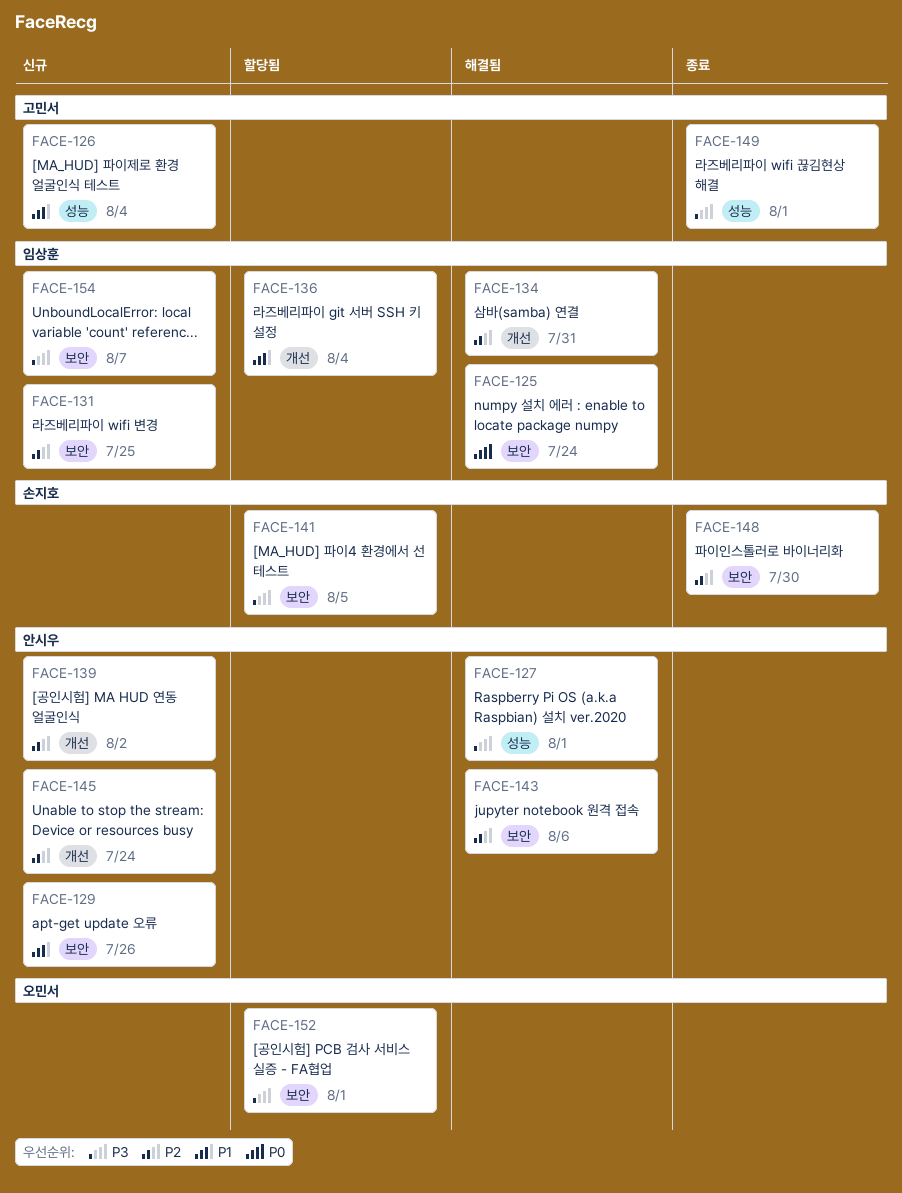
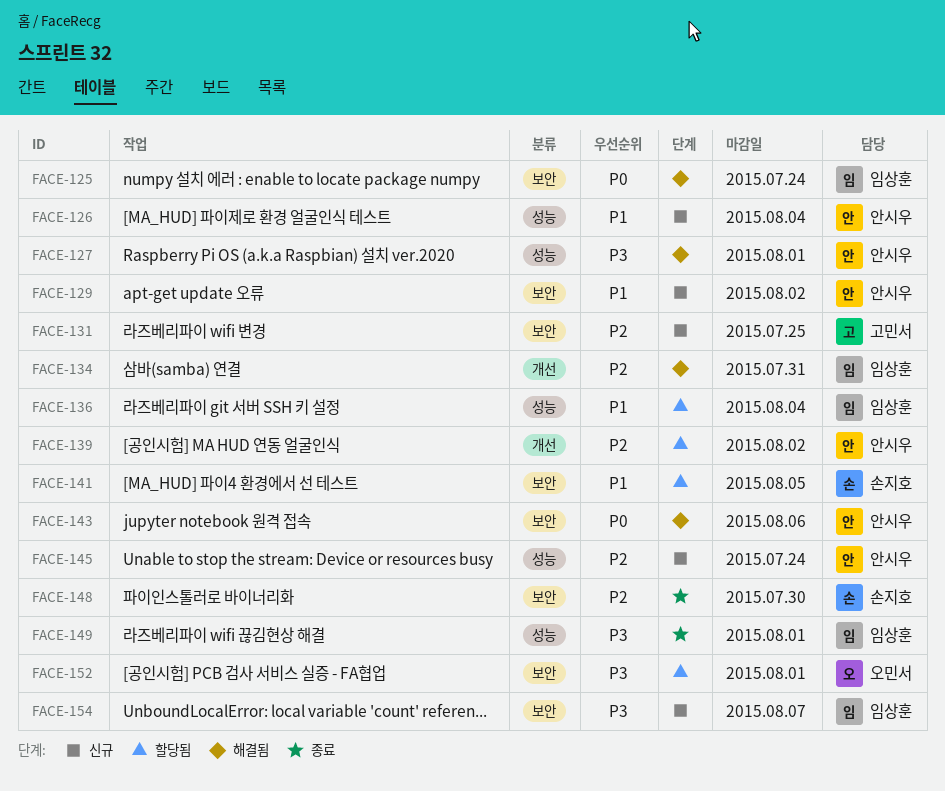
FACE-126, owner: 고민서 -> 안시우
FACE-129, due: Jul 26 -> Aug 2
FACE-131, owner: 임상훈 -> 고민서
FACE-136, label: 개선 -> 성능
FACE-139, status: 신규 -> 할당됨
FACE-141, priority: P3 -> P1
FACE-143, priority: P2 -> P0
FACE-145, label: 개선 -> 성능
FACE-149, owner: 고민서 -> 임상훈

